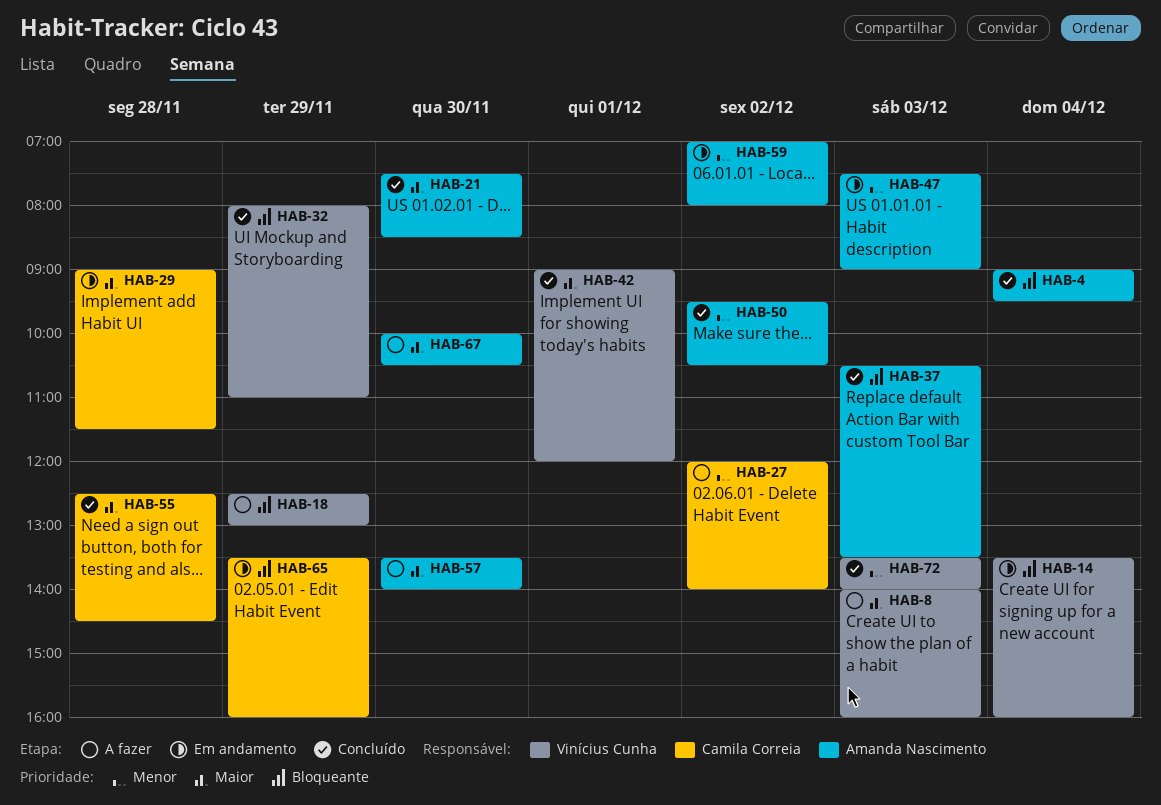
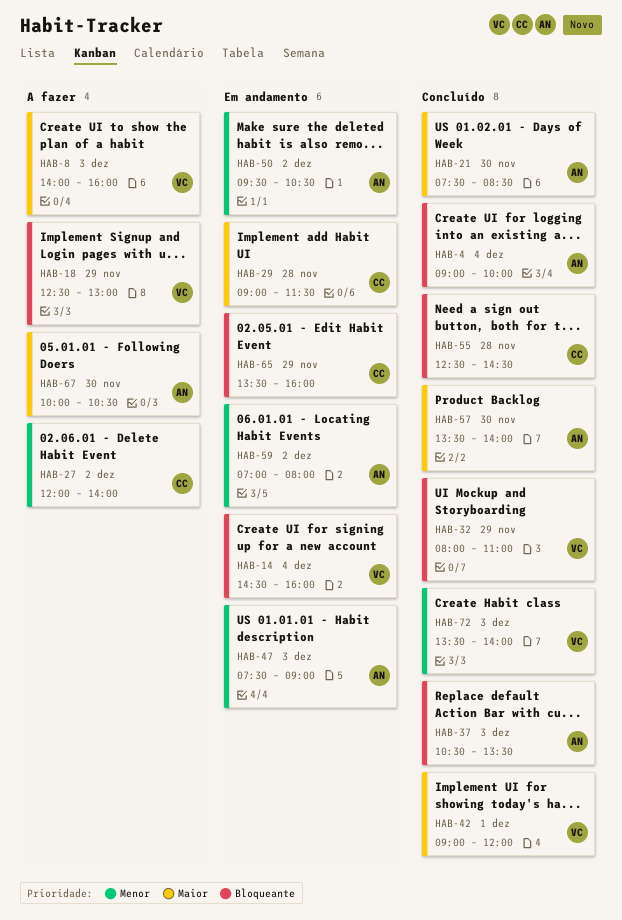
HAB-4, ends: 09:30 -> 10:00
HAB-14, begins: 13:30 -> 14:30
HAB-50, status: Concluído -> Em andamento
HAB-55, priority: Maior -> Bloqueante
HAB-57, status: A fazer -> Concluído

